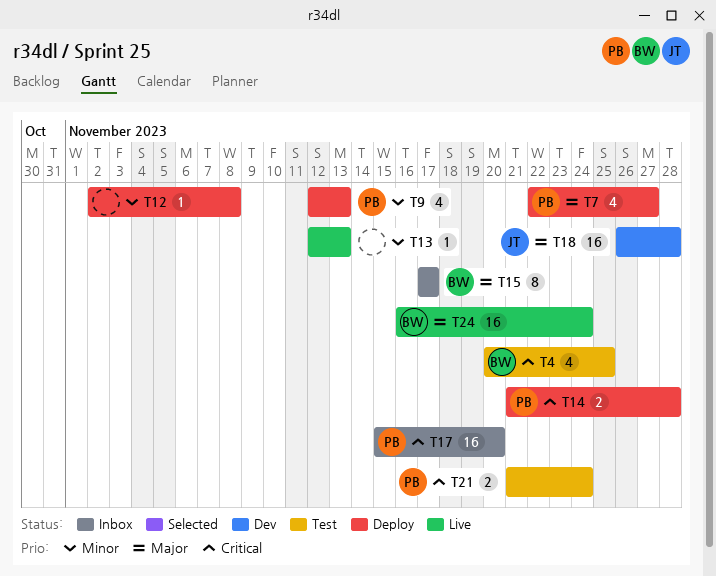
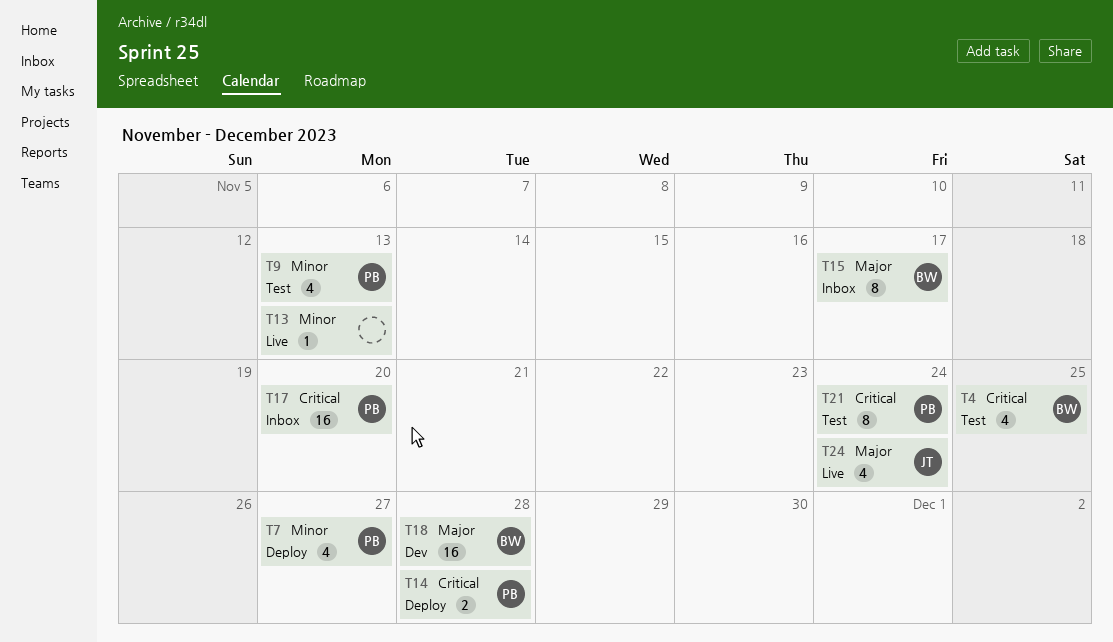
T7, priority: Major -> Minor
T9, status: Deploy -> Test
T12: present -> none
T18, owner: JT -> BW
T21, estimate: 2 -> 8
T24, owner: BW -> JT
T24, estimate: 16 -> 4

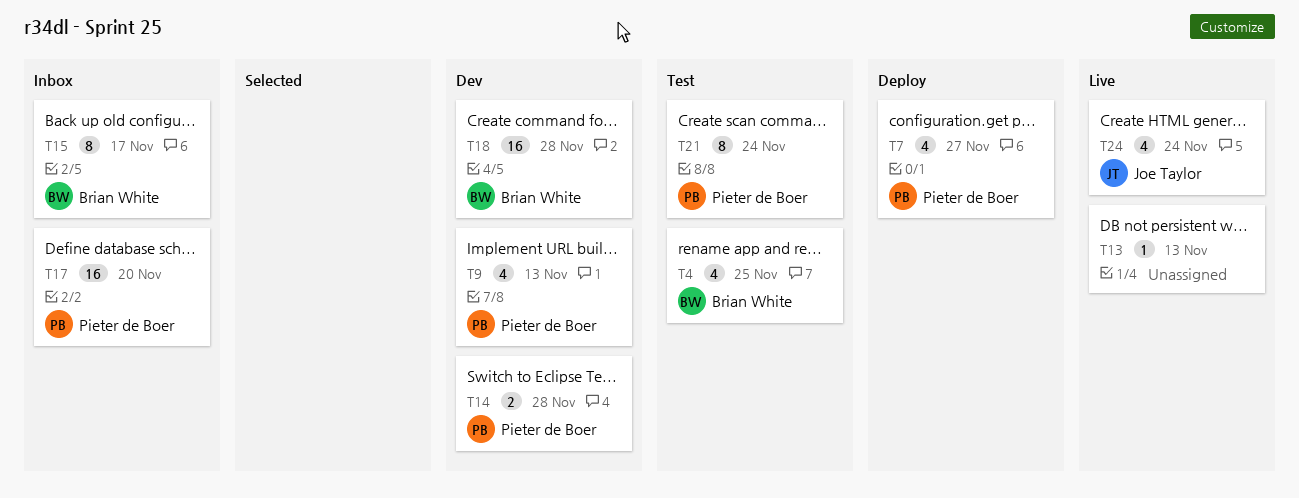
T9, status: Test -> Dev
T14, status: Deploy -> Dev

